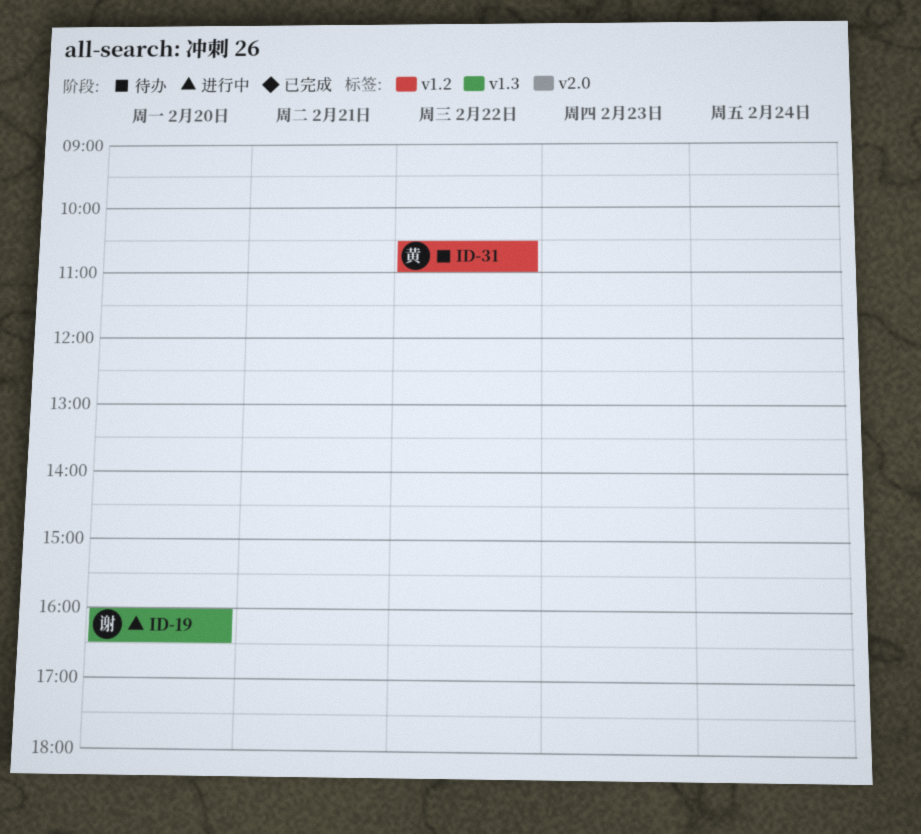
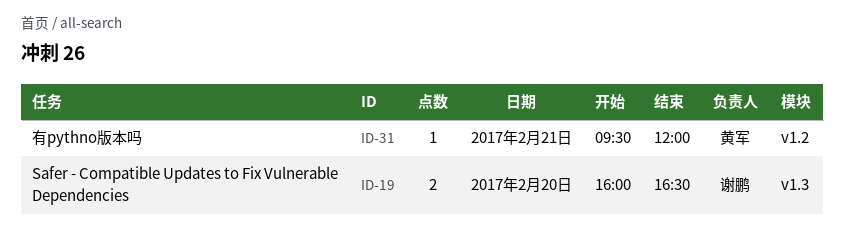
ID-31, day: Feb 22 -> Feb 21
ID-31, begins: 10:30 -> 09:30
ID-31, ends: 11:00 -> 12:00

